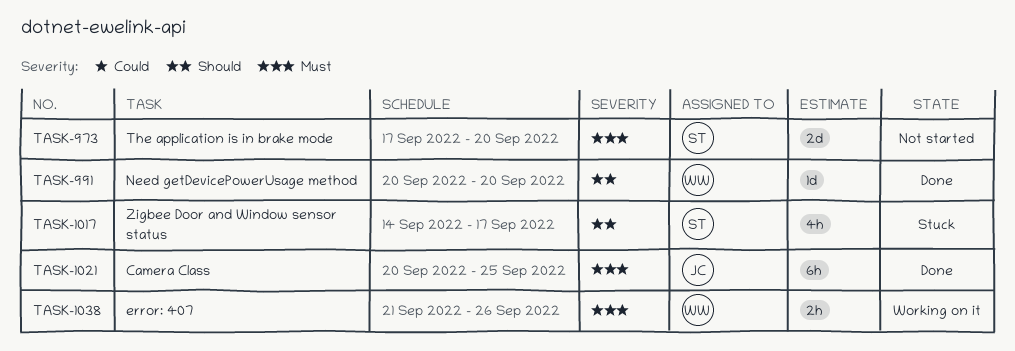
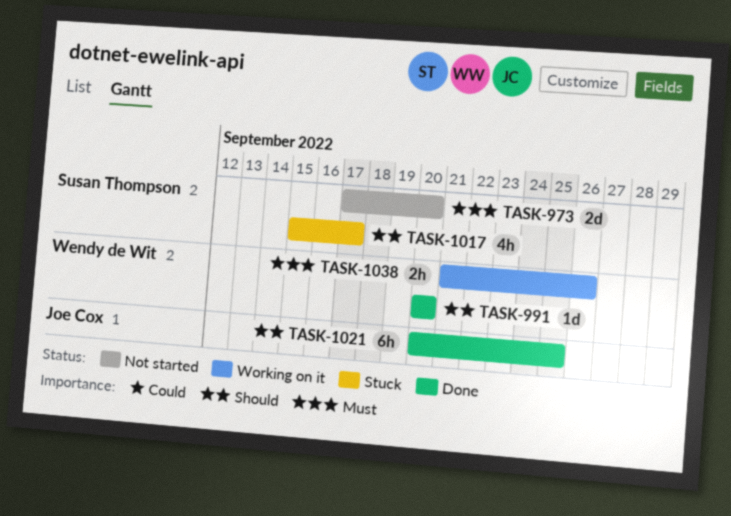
TASK-1017, start: Sep 14 -> Sep 15
TASK-1021, priority: Must -> Should

